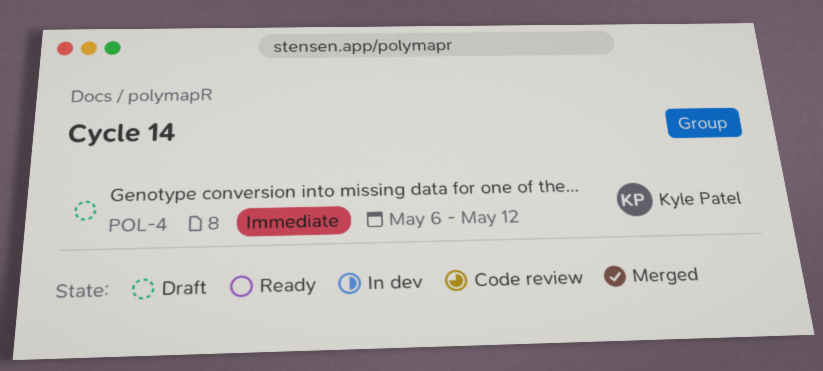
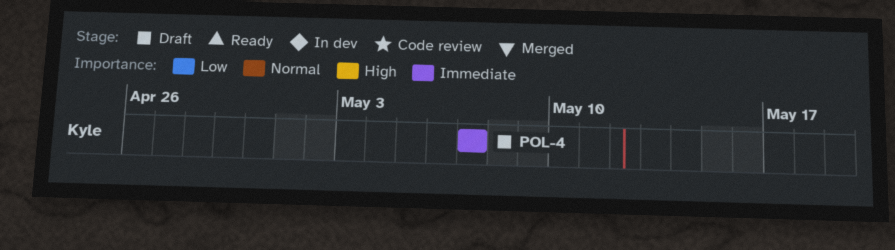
POL-4, start: May 6 -> May 7
POL-4, due: May 12 -> May 7

